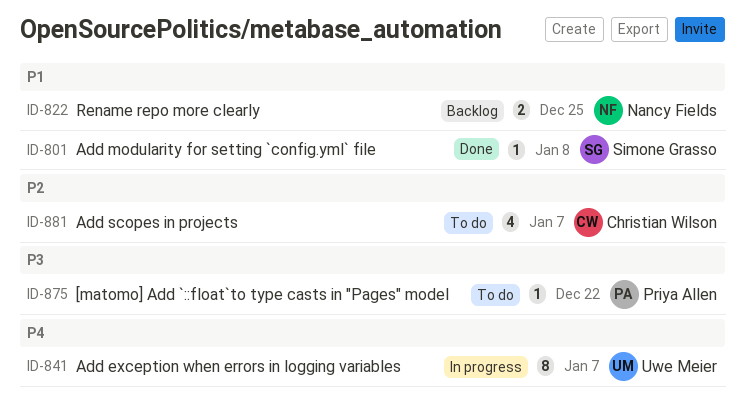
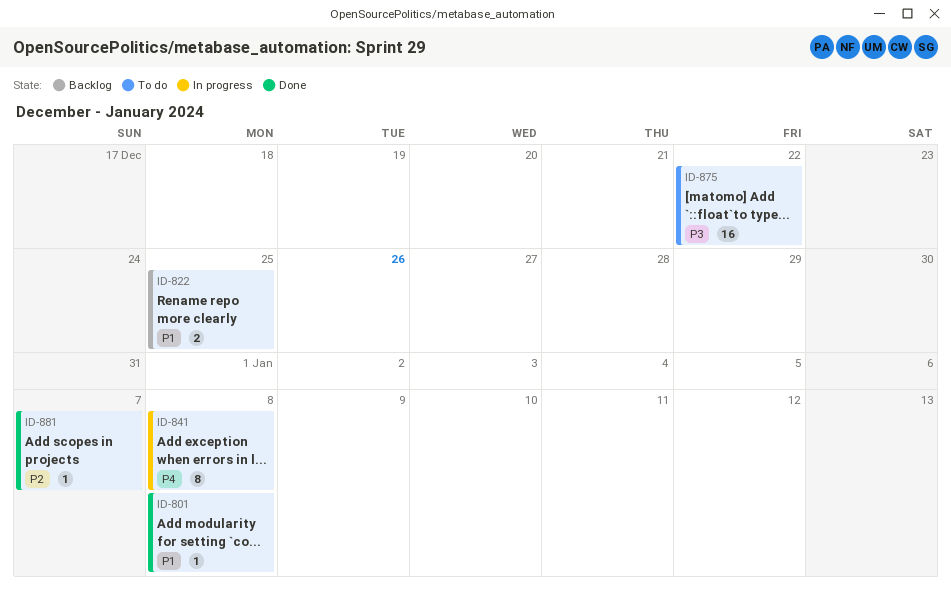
ID-841, due: Jan 7 -> Jan 8
ID-875, estimate: 1 -> 16
ID-881, status: To do -> Done
ID-881, estimate: 4 -> 1

